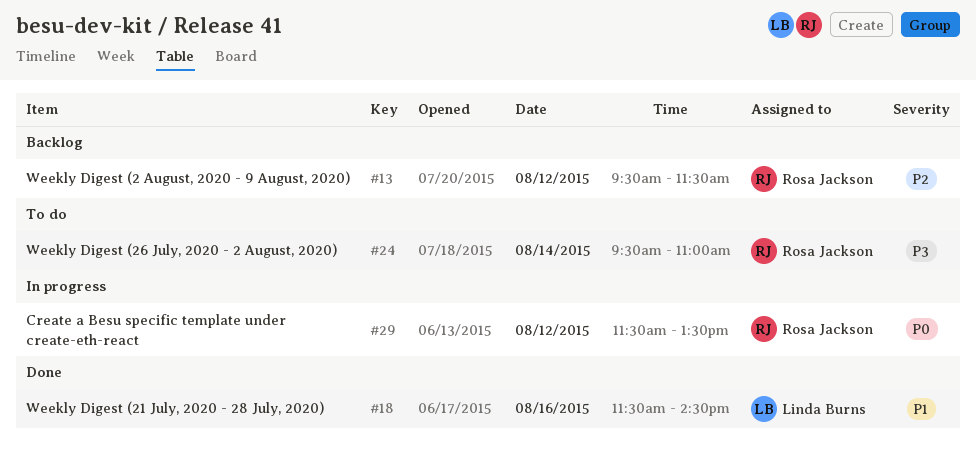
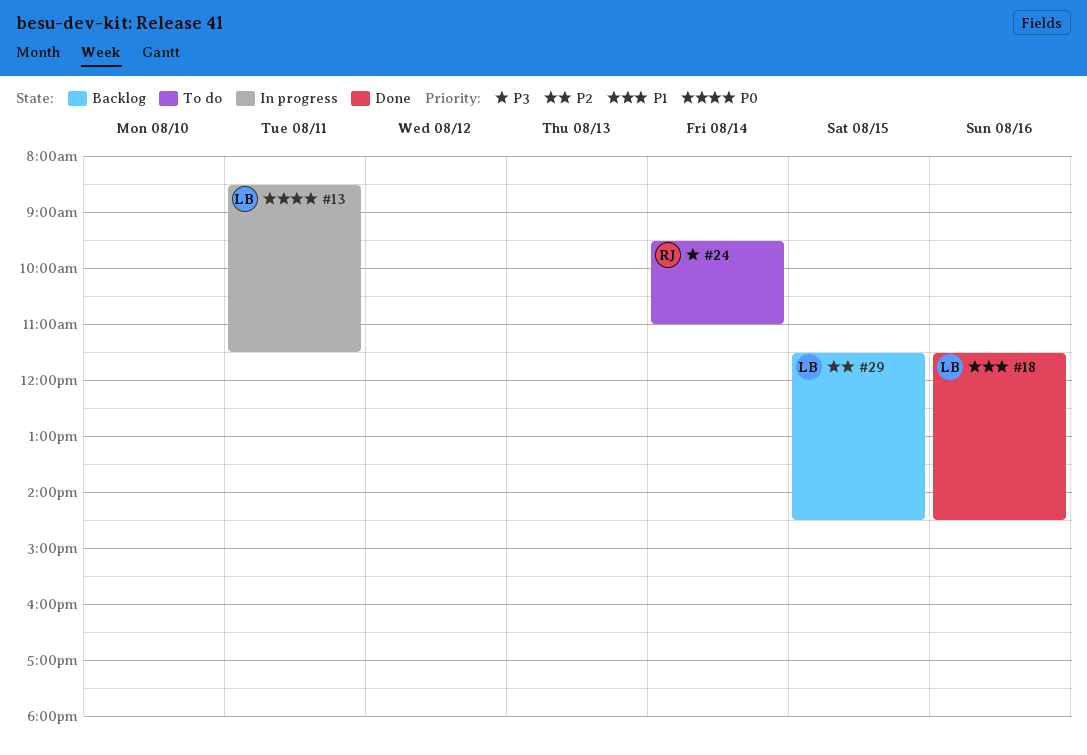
#13, status: Backlog -> In progress
#13, owner: Rosa Jackson -> Linda Burns
#13, priority: P2 -> P0
#13, day: Aug 12 -> Aug 11
#13, begins: 09:30 -> 08:30
#29, status: In progress -> Backlog
#29, owner: Rosa Jackson -> Linda Burns
#29, priority: P0 -> P2
#29, day: Aug 12 -> Aug 15
#29, ends: 13:30 -> 14:30

